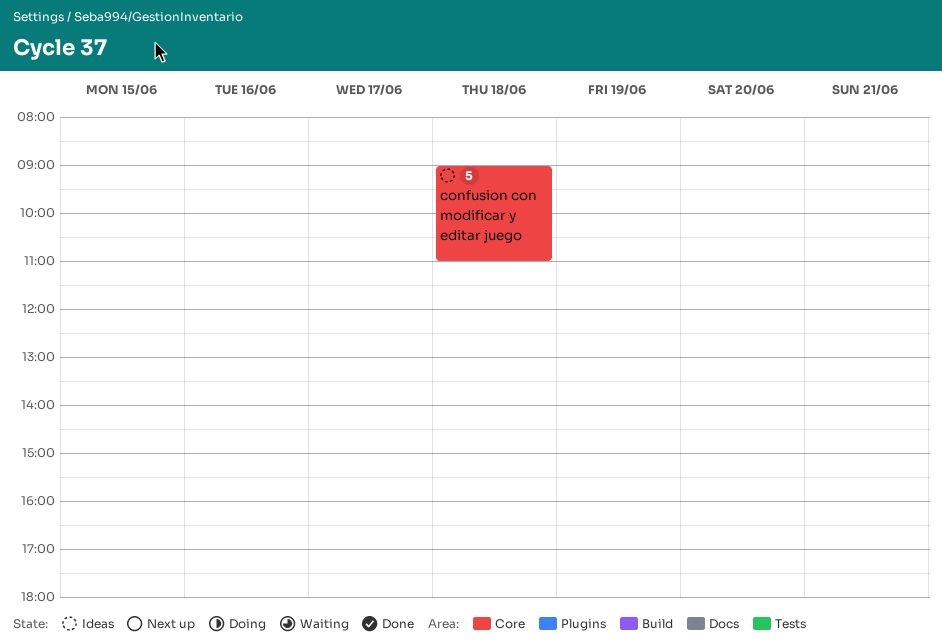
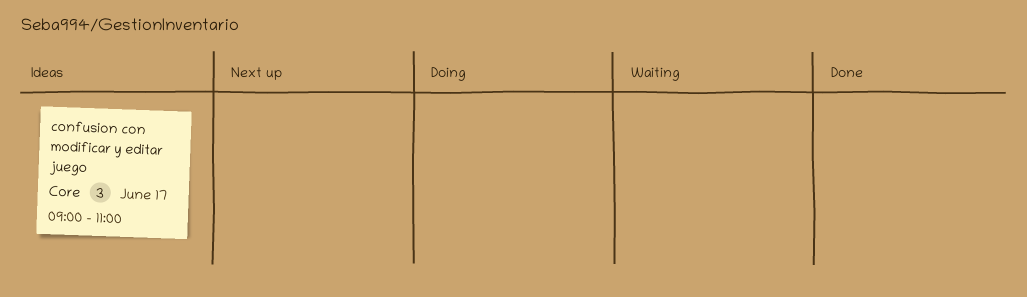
confusion con modificar y editar juego, estimate: 5 -> 3
confusion con modificar y editar juego, day: Jun 18 -> Jun 17

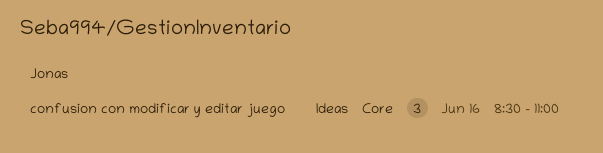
confusion con modificar y editar juego, day: Jun 17 -> Jun 16
confusion con modificar y editar juego, begins: 09:00 -> 08:30

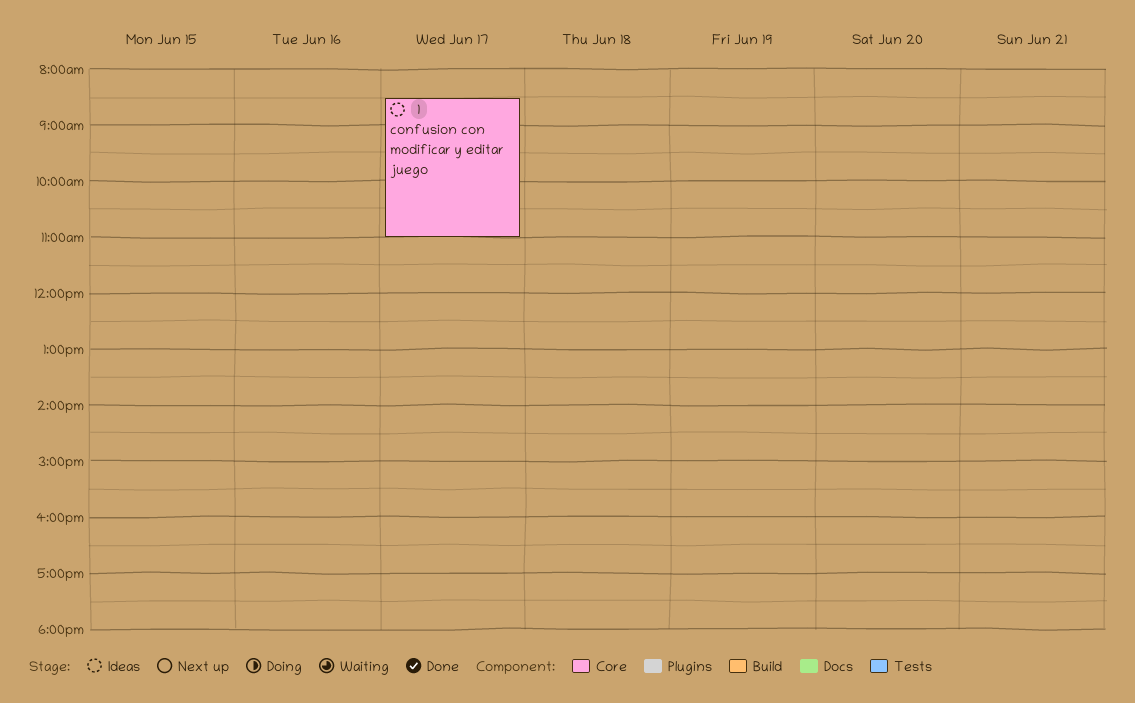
confusion con modificar y editar juego, estimate: 3 -> 1
confusion con modificar y editar juego, day: Jun 16 -> Jun 17

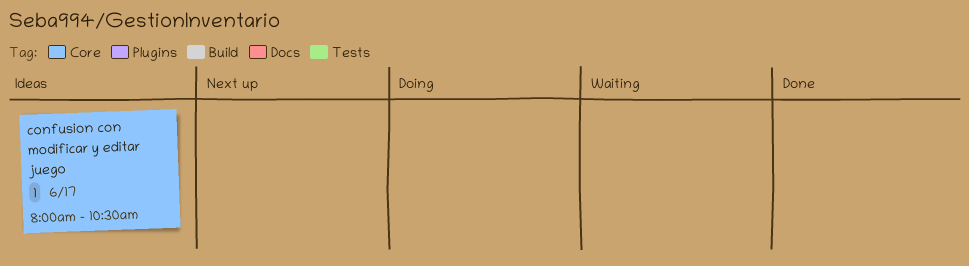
confusion con modificar y editar juego, begins: 08:30 -> 08:00
confusion con modificar y editar juego, ends: 11:00 -> 10:30

